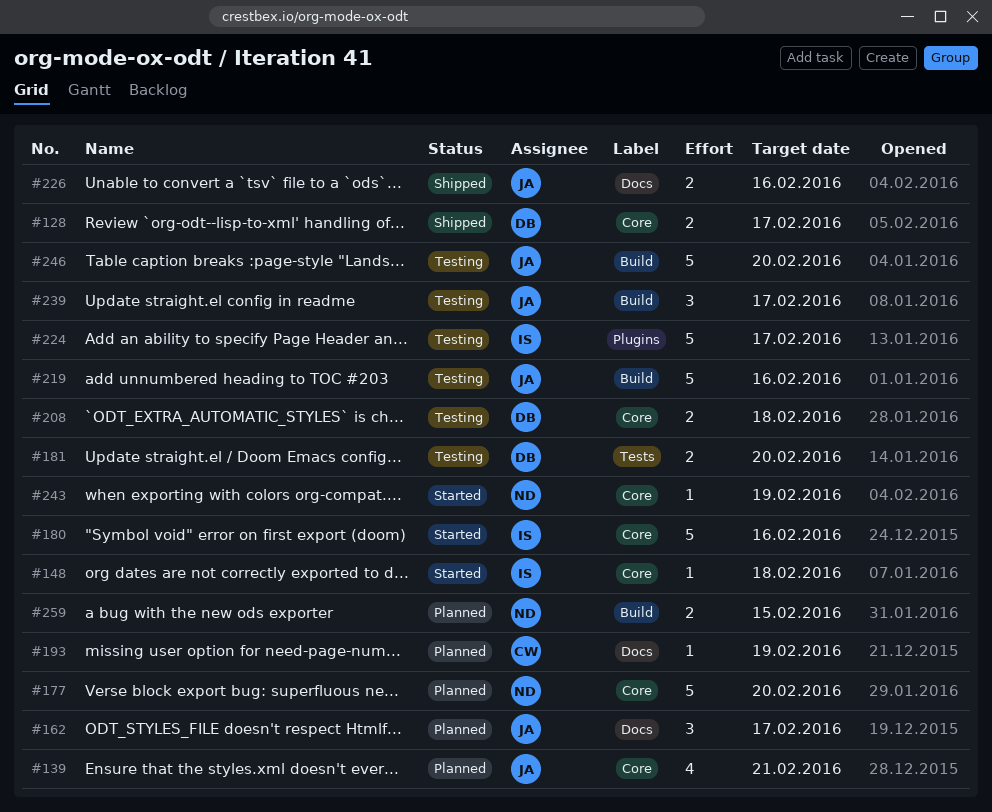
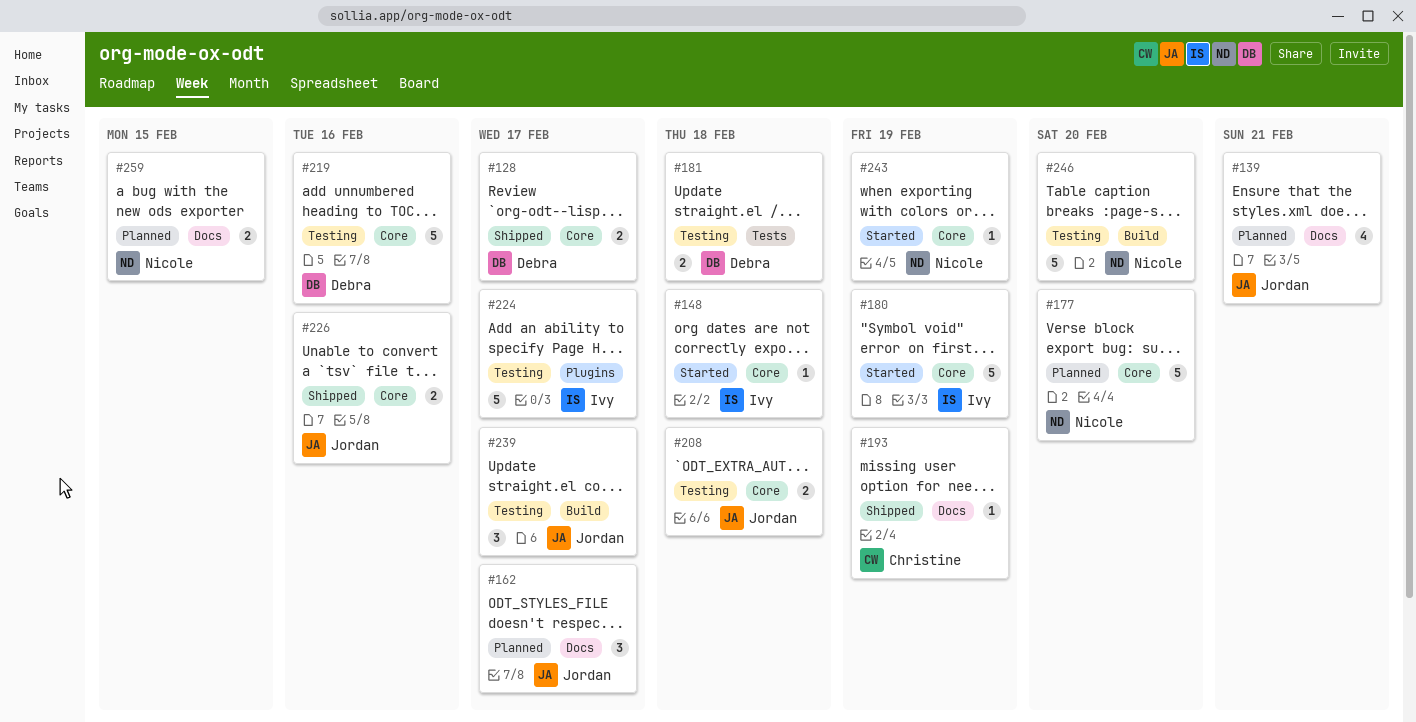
#139, label: Core -> Docs
#180, due: Feb 16 -> Feb 19
#181, due: Feb 20 -> Feb 18
#193, status: Planned -> Shipped
#208, owner: Debra -> Jordan
#219, owner: Jordan -> Debra
#219, label: Build -> Core
#226, label: Docs -> Core
#246, owner: Jordan -> Nicole
#259, label: Build -> Docs

